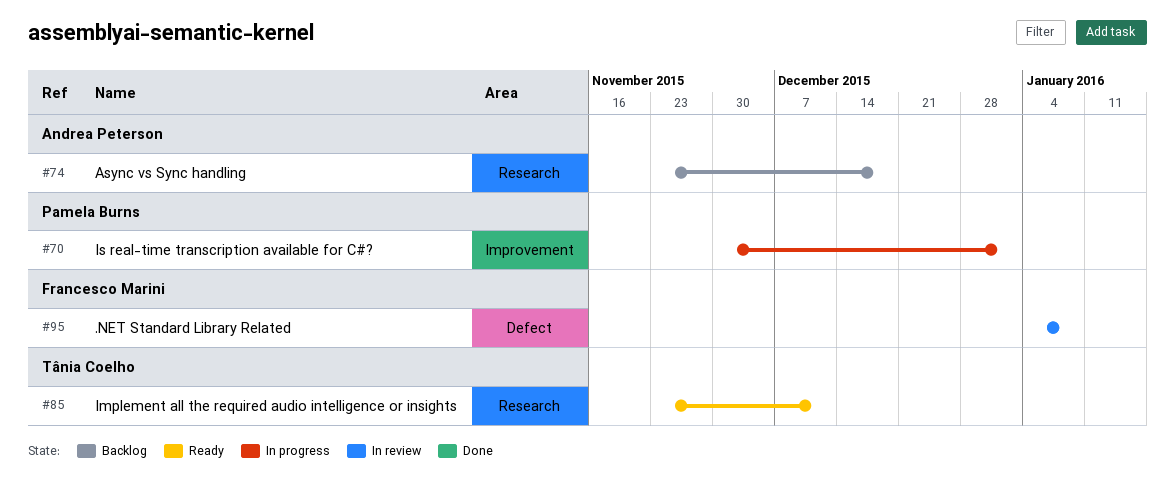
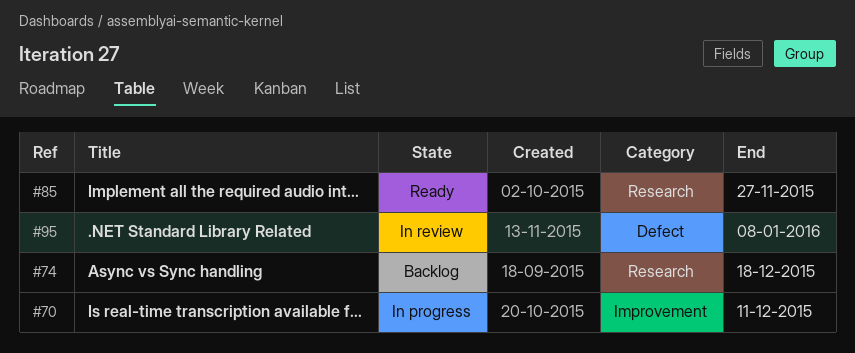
#70, due: Jan 1 -> Dec 11
#85, due: Dec 11 -> Nov 27

